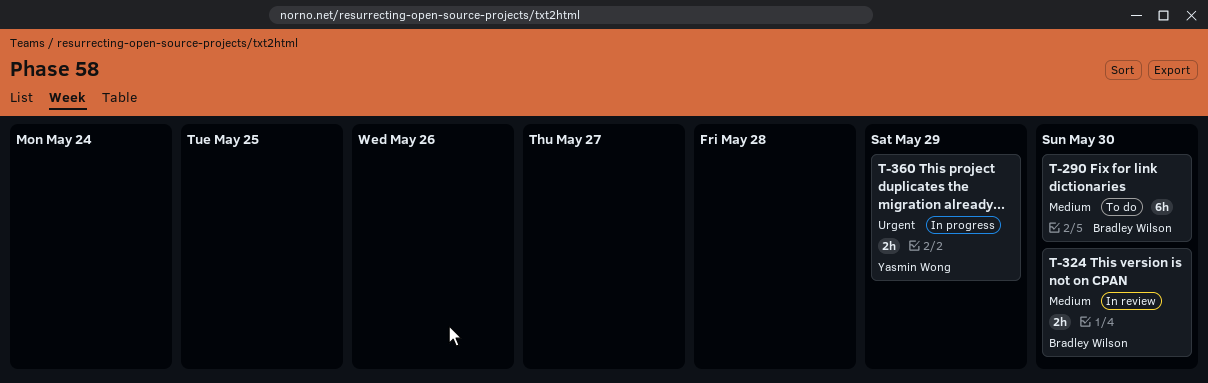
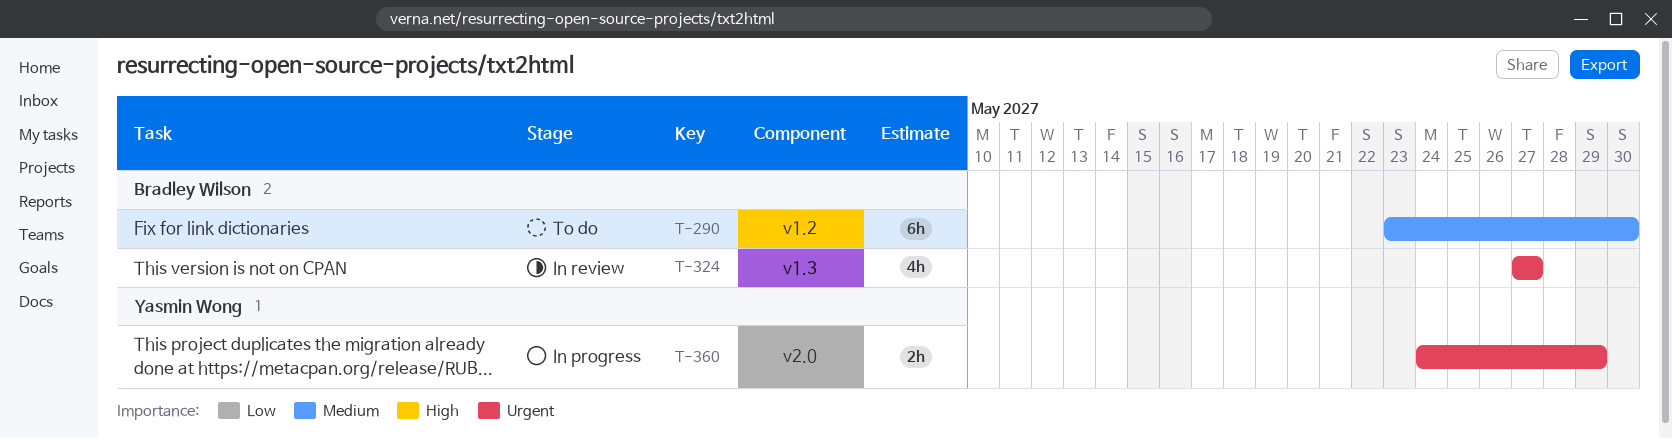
T-324, priority: Medium -> Urgent
T-324, estimate: 2h -> 4h
T-324, due: May 30 -> May 27

